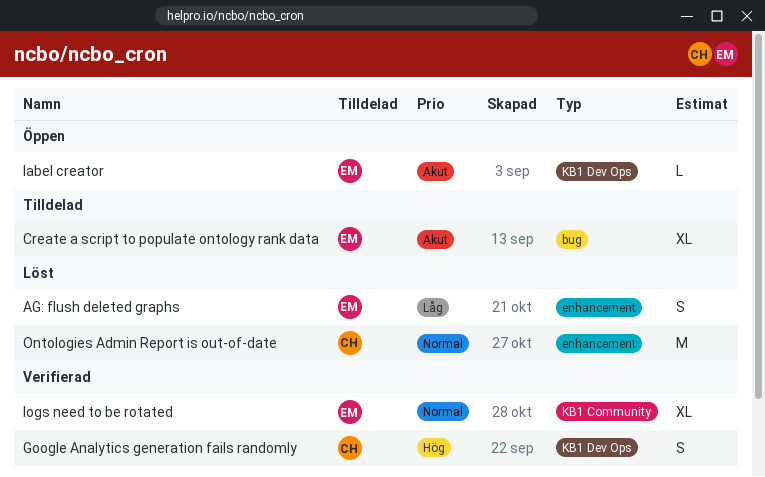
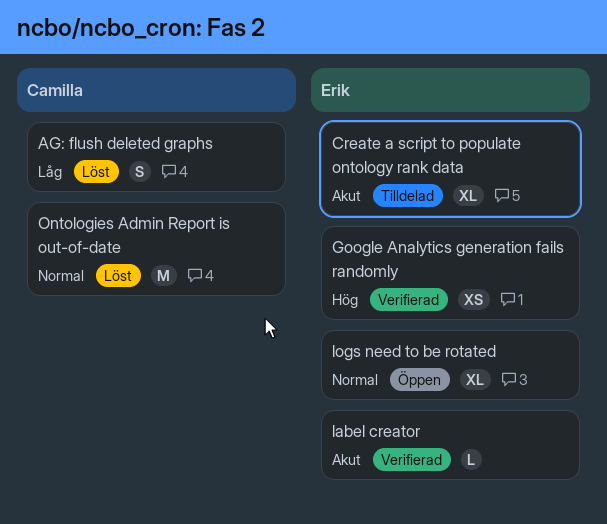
AG: flush deleted graphs, owner: Erik -> Camilla
Google Analytics generation fails randomly, owner: Camilla -> Erik
Google Analytics generation fails randomly, estimate: S -> XS
label creator, status: Öppen -> Verifierad
logs need to be rotated, status: Verifierad -> Öppen

